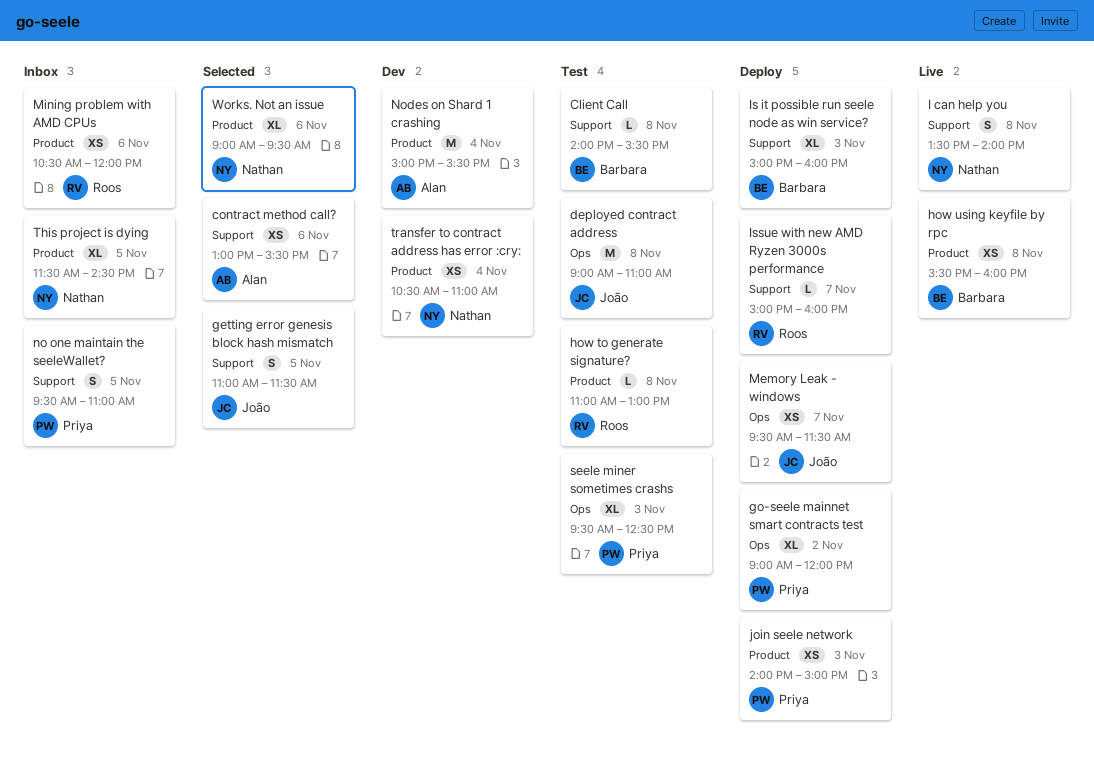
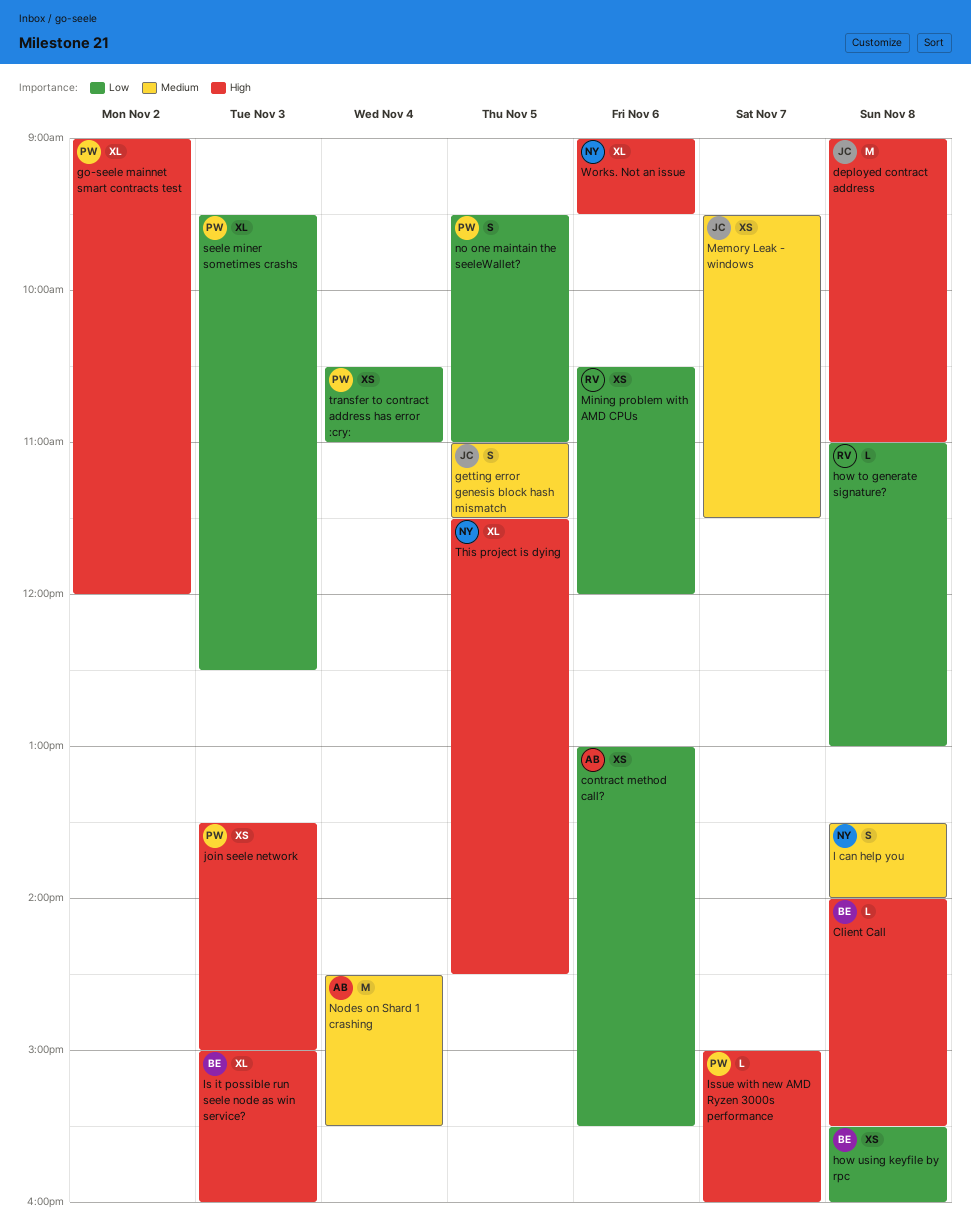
Issue with new AMD Ryzen 3000s performance, owner: Roos -> Priya
join seele network, begins: 14:00 -> 13:30
Nodes on Shard 1 crashing, begins: 15:00 -> 14:30
transfer to contract address has error :cry:, owner: Nathan -> Priya

